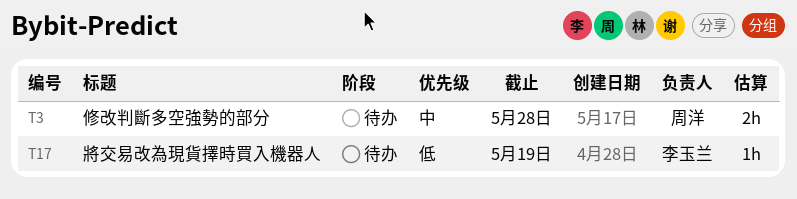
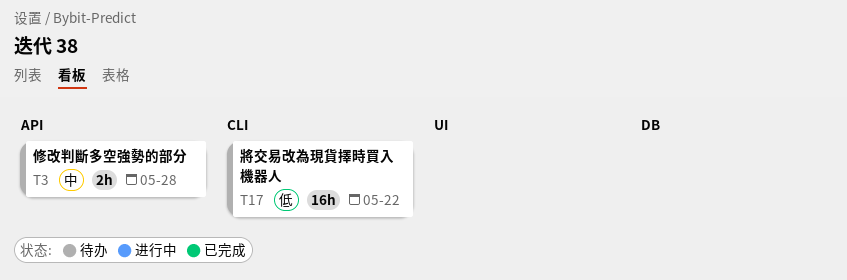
T17, estimate: 1h -> 16h
T17, due: May 19 -> May 22

